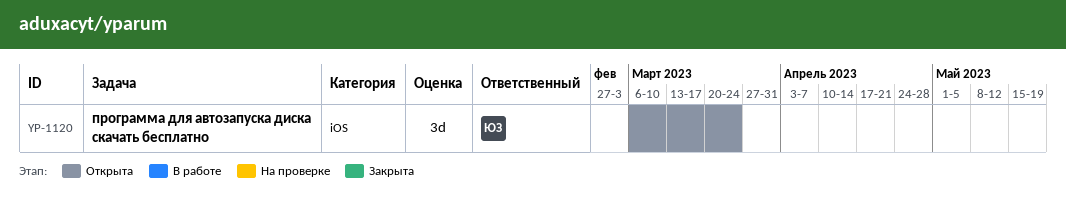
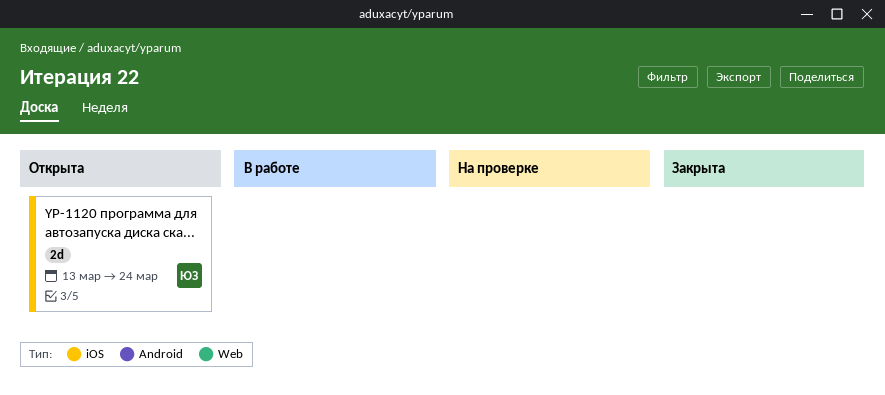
YP-1120, estimate: 3d -> 2d
YP-1120, start: Mar 6 -> Mar 13

